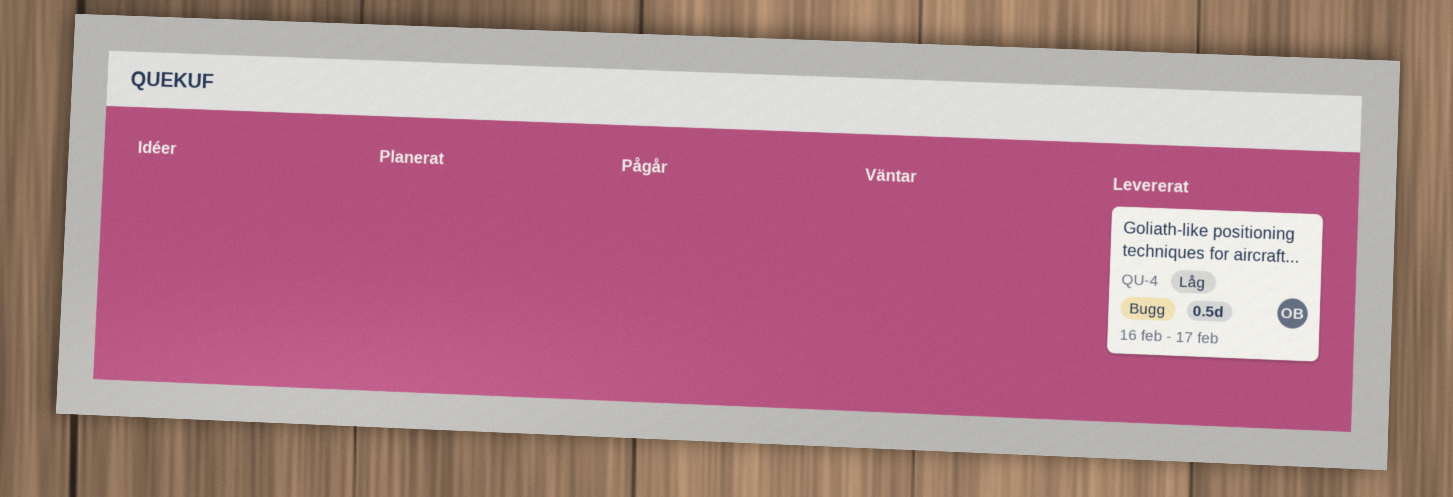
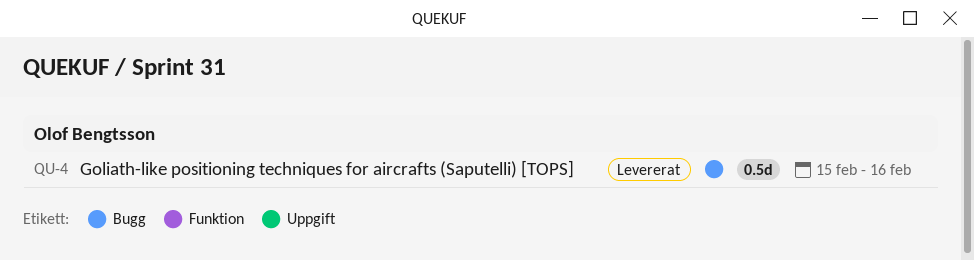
QU-4, start: Feb 16 -> Feb 15
QU-4, due: Feb 17 -> Feb 16

